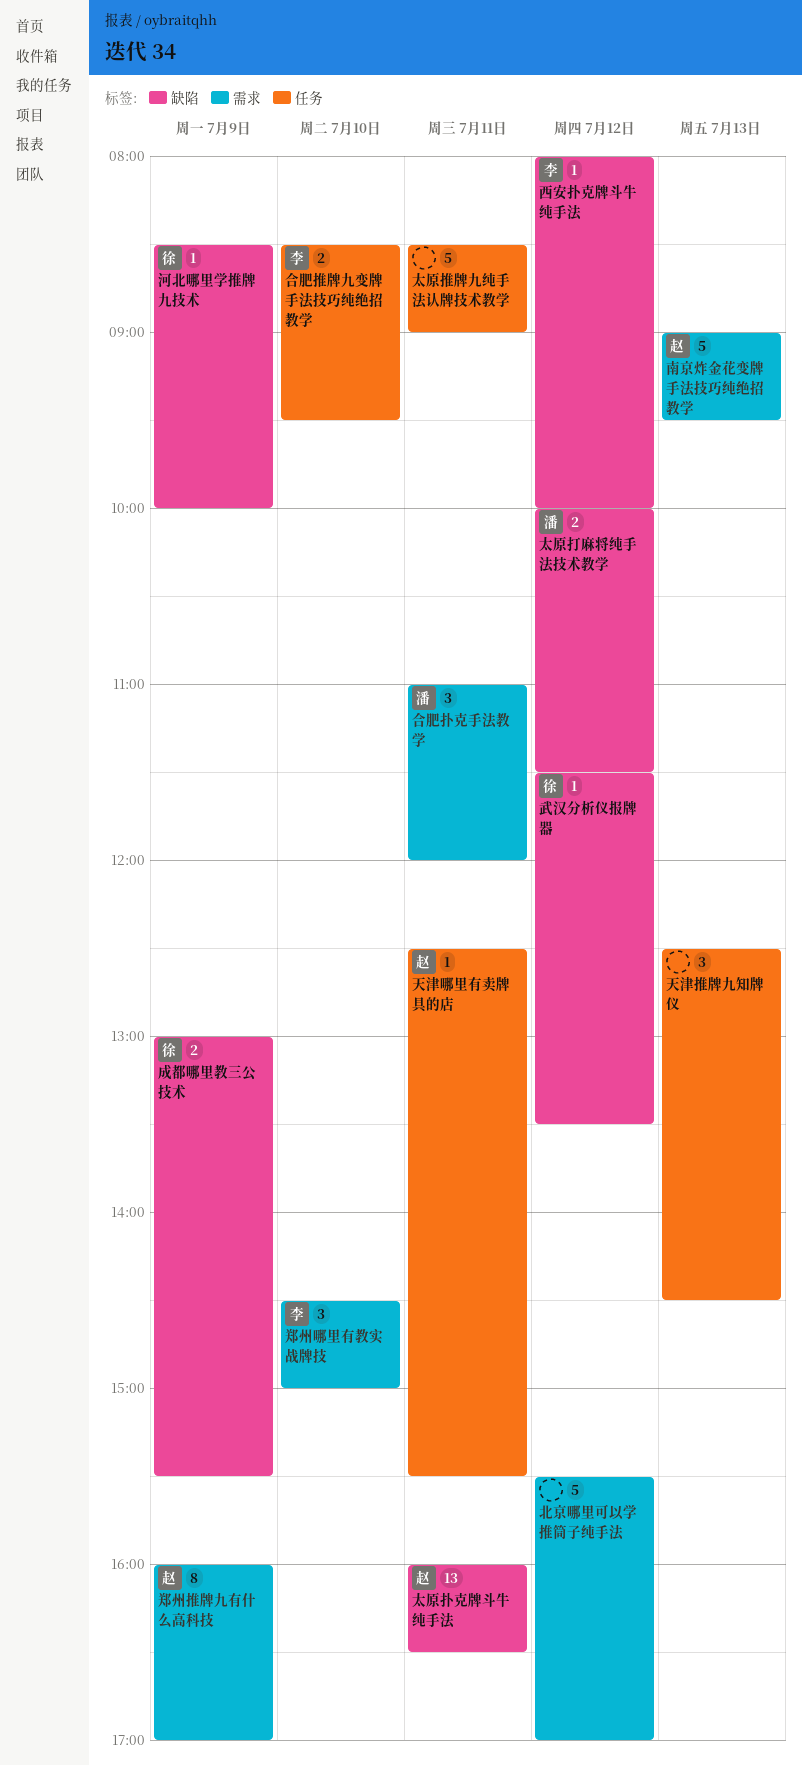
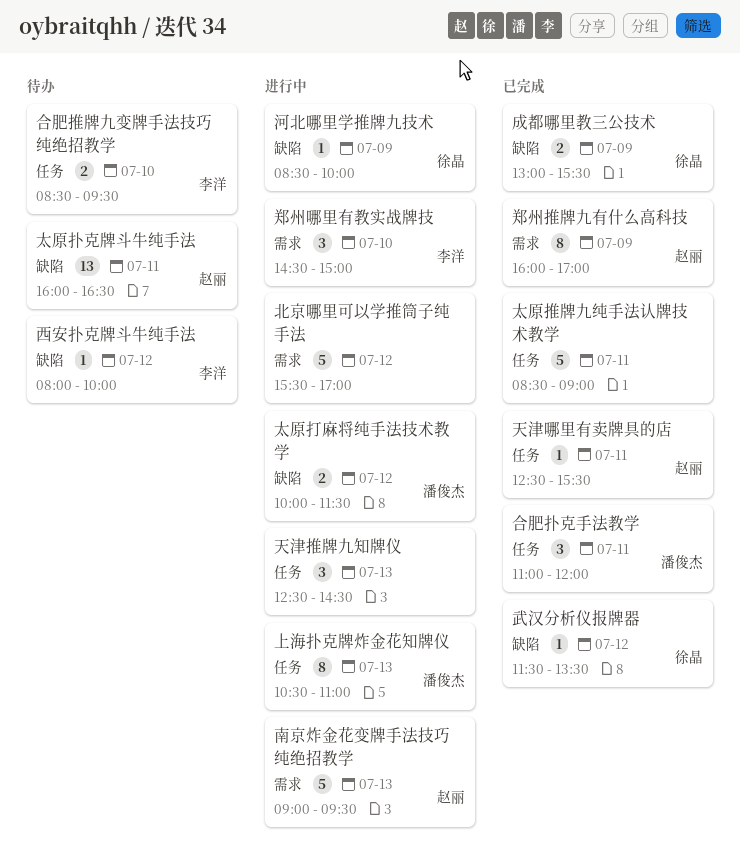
上海扑克牌炸金花知牌仪: none -> present
合肥扑克手法教学, label: 需求 -> 任务

